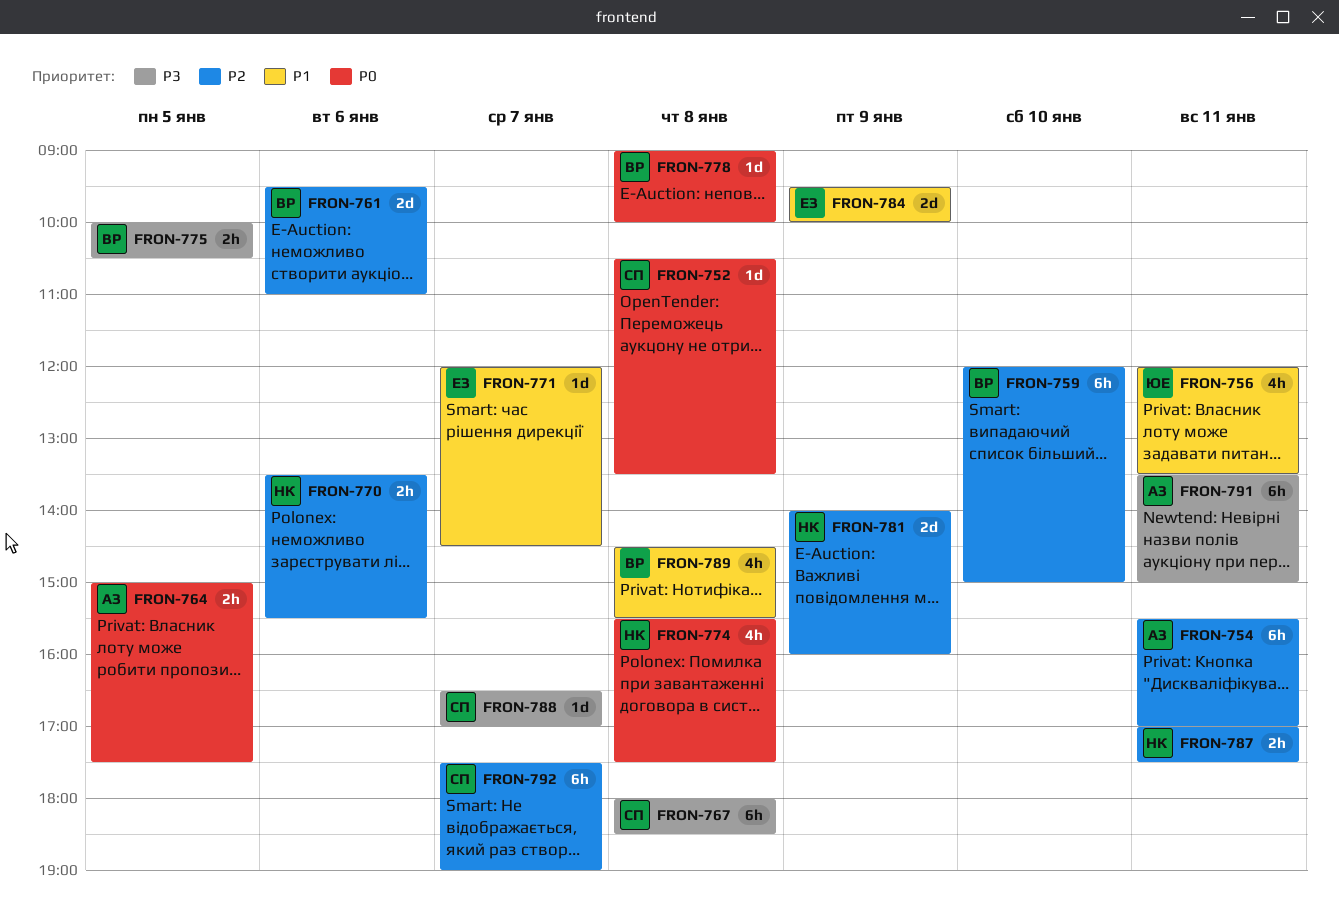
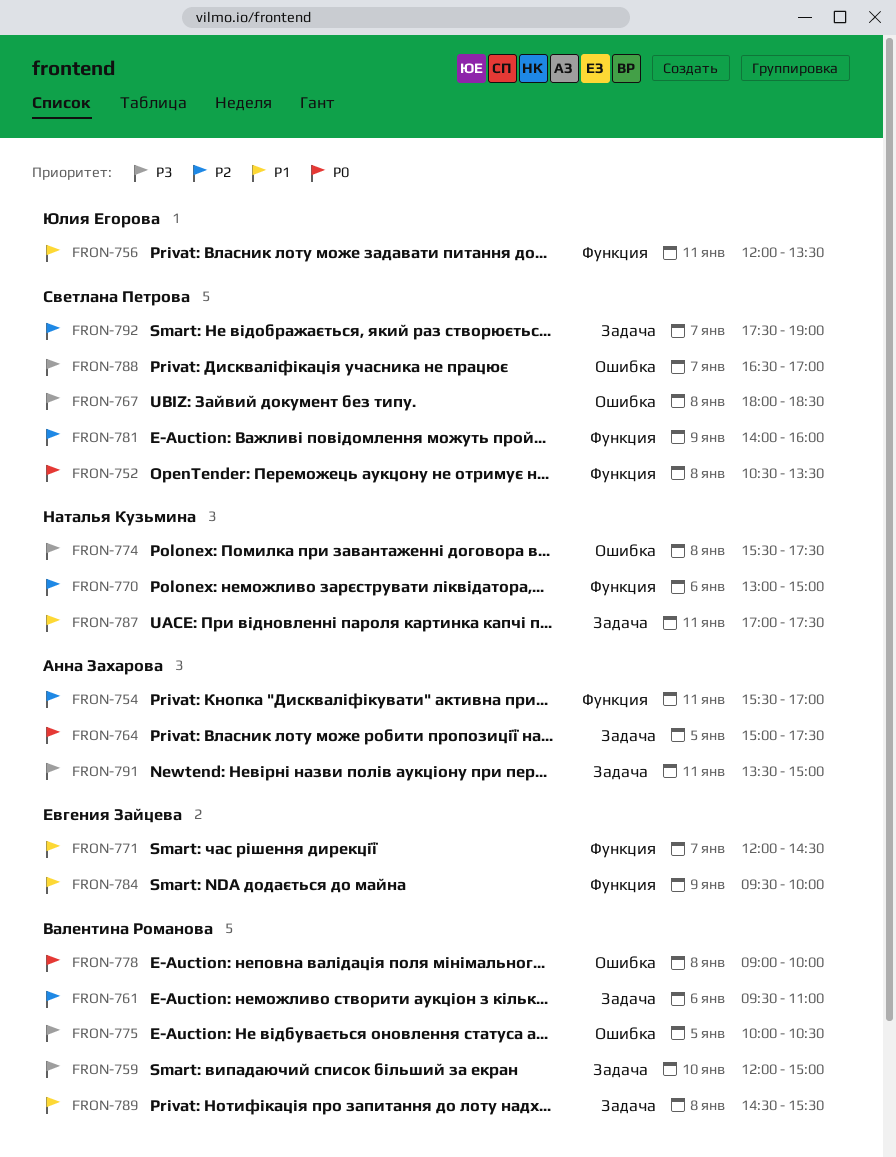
FRON-759, priority: P2 -> P3
FRON-770, begins: 13:30 -> 13:00
FRON-770, ends: 15:30 -> 15:00
FRON-774, priority: P0 -> P3
FRON-781, owner: Наталья Кузьмина -> Светлана Петрова
FRON-787, priority: P2 -> P1

